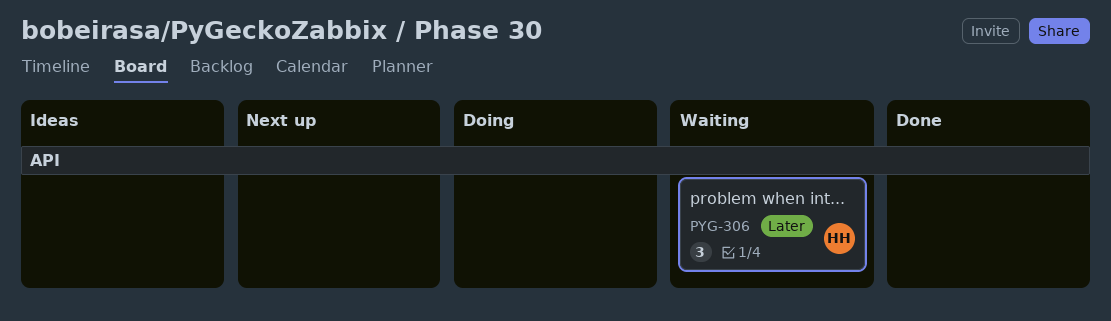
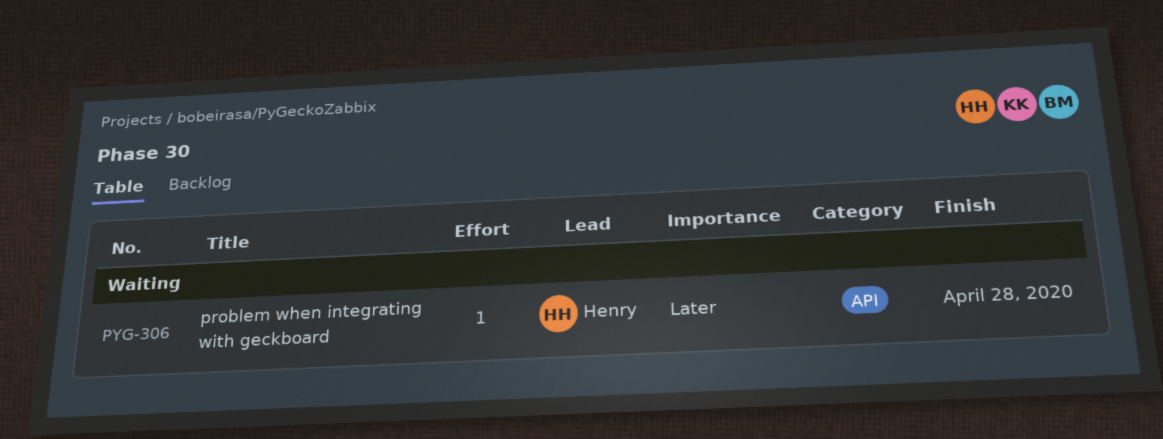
PYG-306, estimate: 3 -> 1

